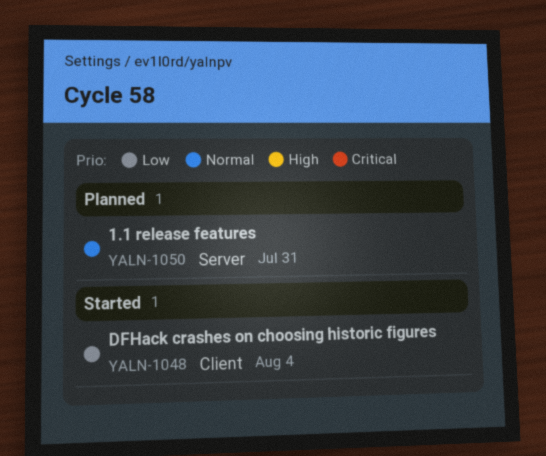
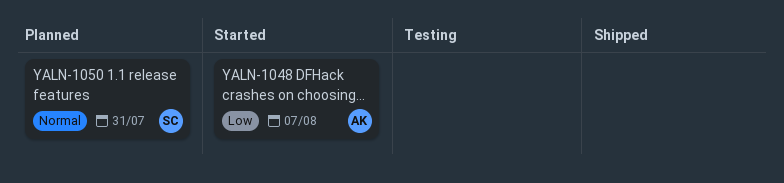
YALN-1048, due: Aug 4 -> Aug 7

